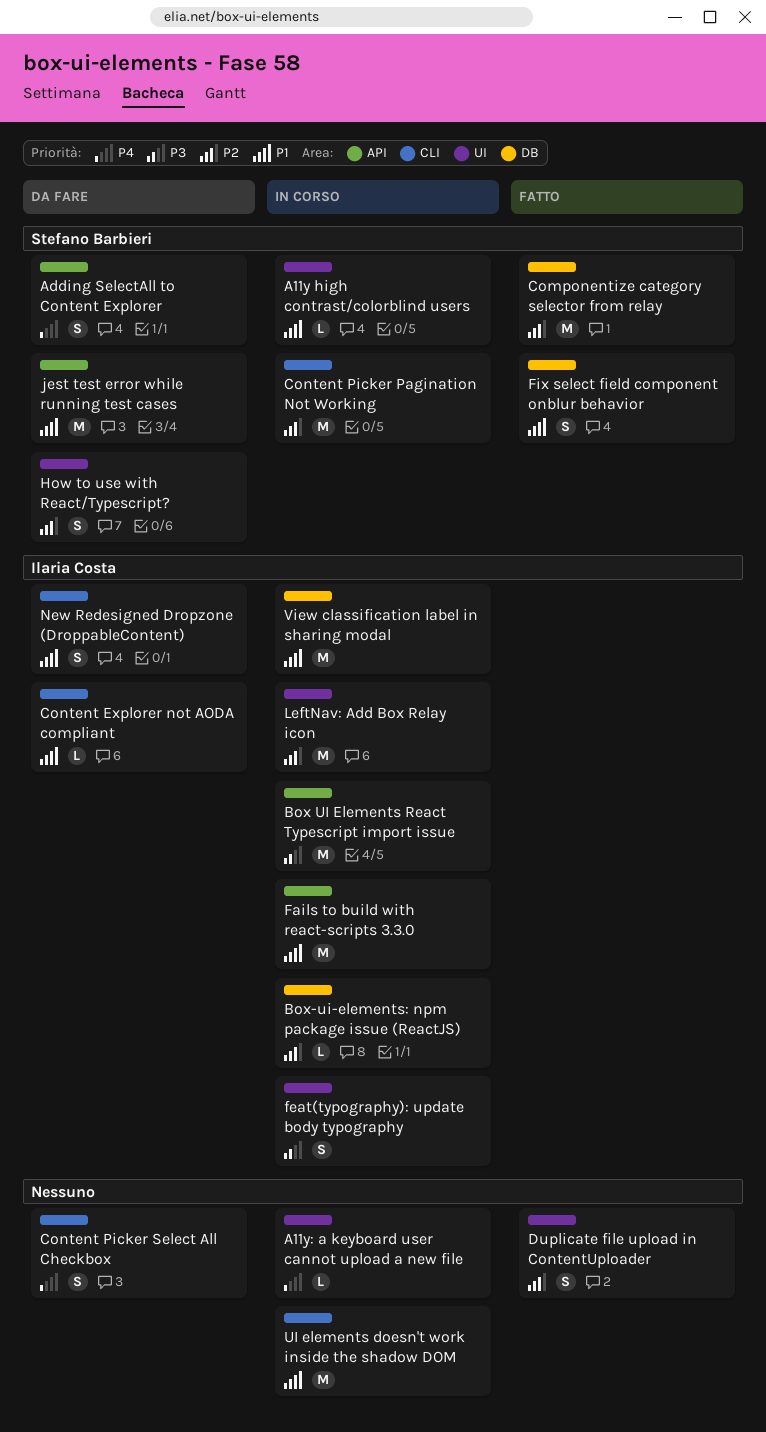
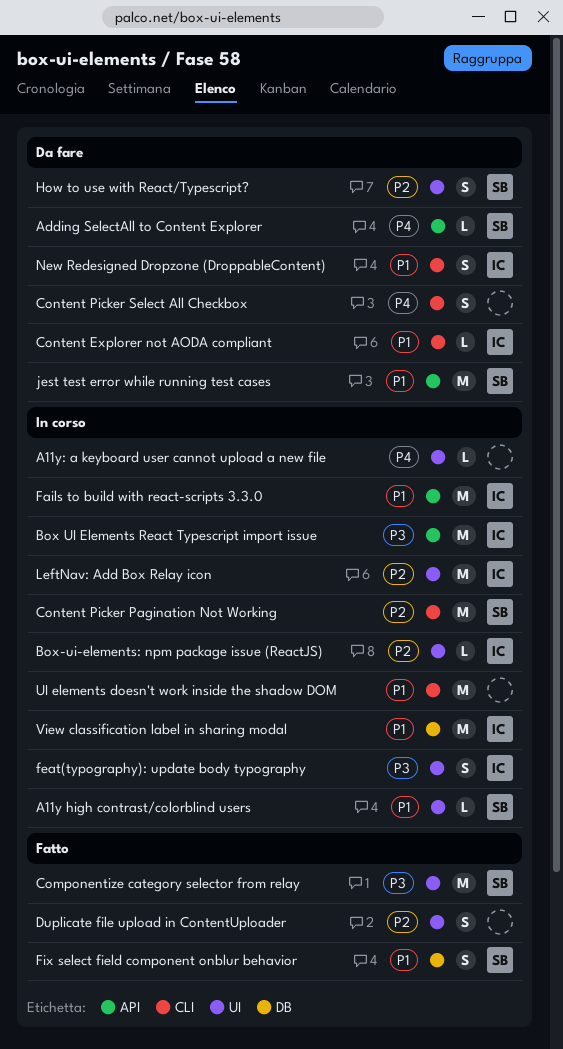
Adding SelectAll to Content Explorer, estimate: S -> L
Box-ui-elements: npm package issue (ReactJS), label: DB -> UI
Componentize category selector from relay, priority: P2 -> P3
Componentize category selector from relay, label: DB -> UI

